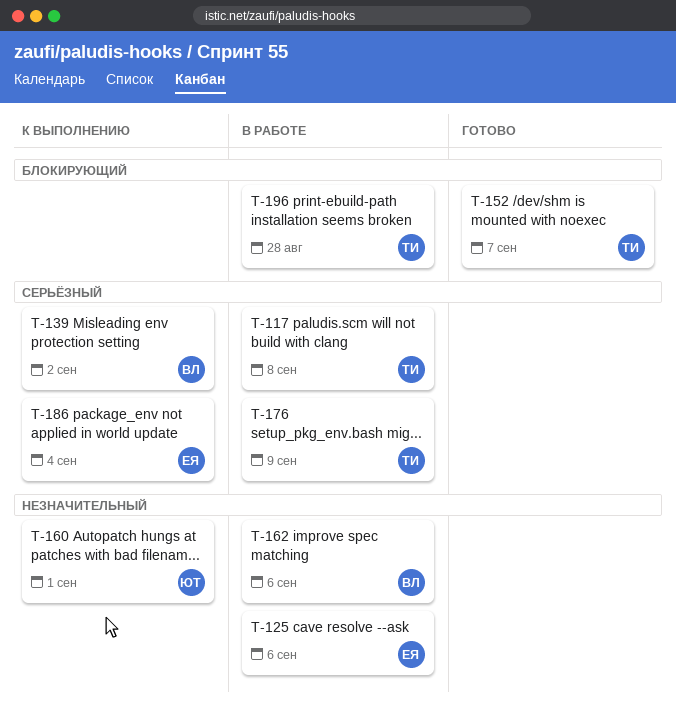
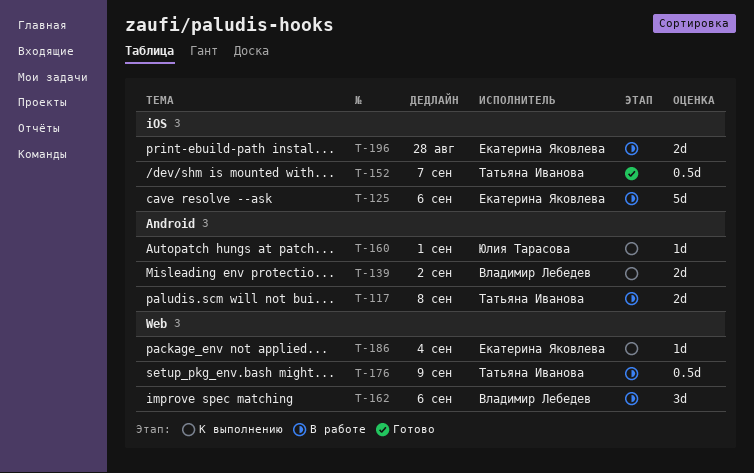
T-196, owner: Татьяна Иванова -> Екатерина Яковлева

